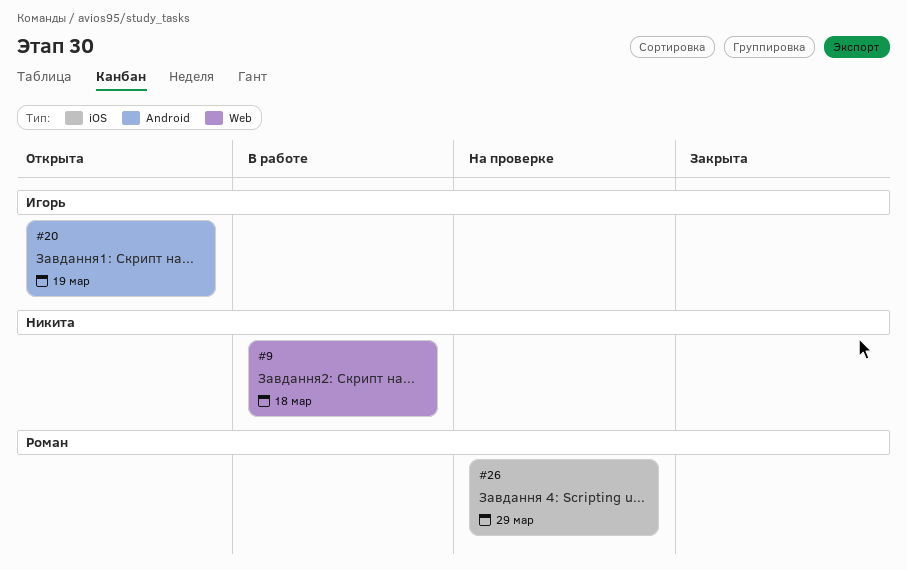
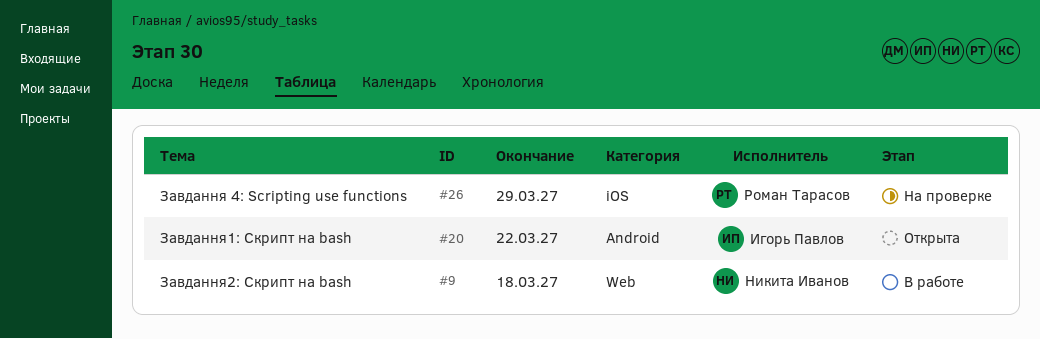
#20, due: Mar 19 -> Mar 22

